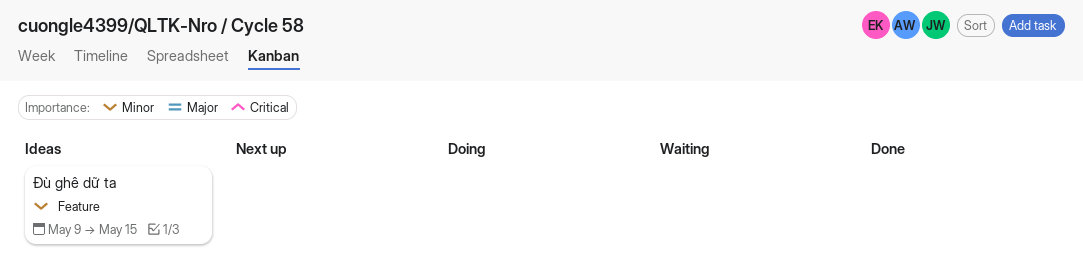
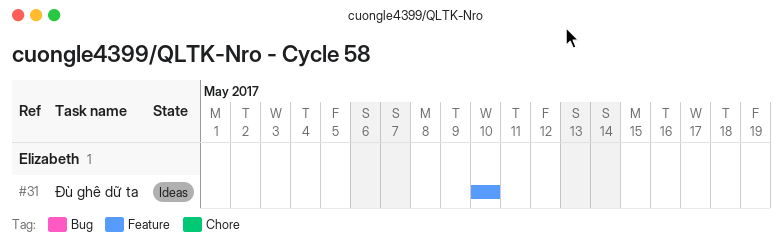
Đù ghê dữ ta, start: May 9 -> May 10
Đù ghê dữ ta, due: May 15 -> May 10

